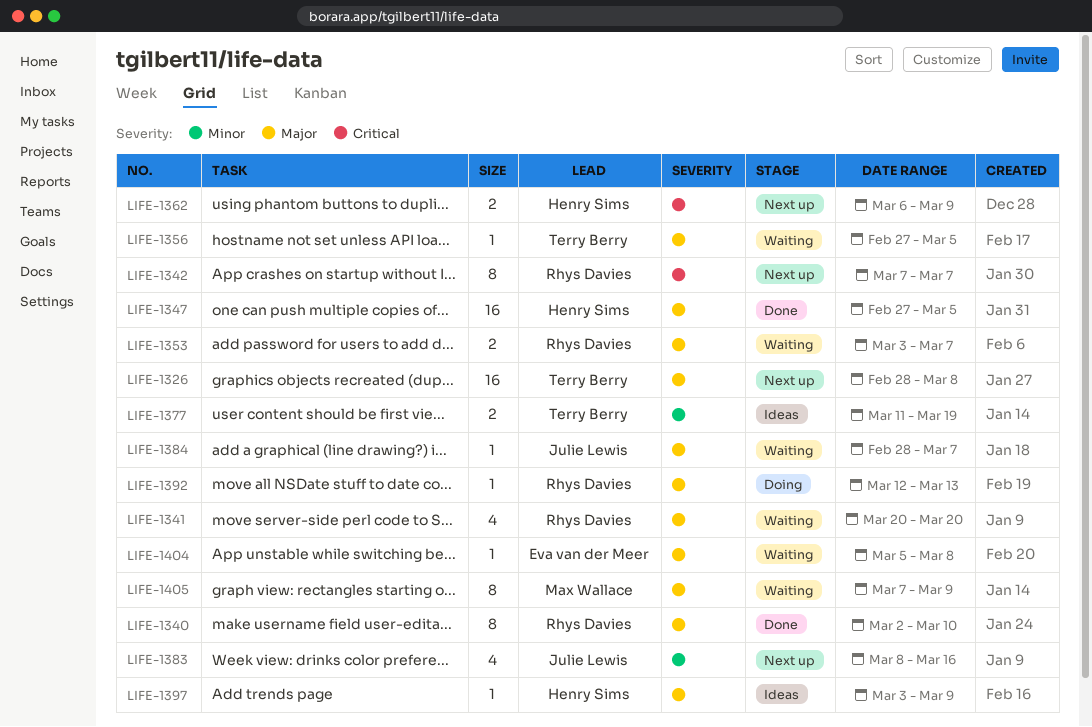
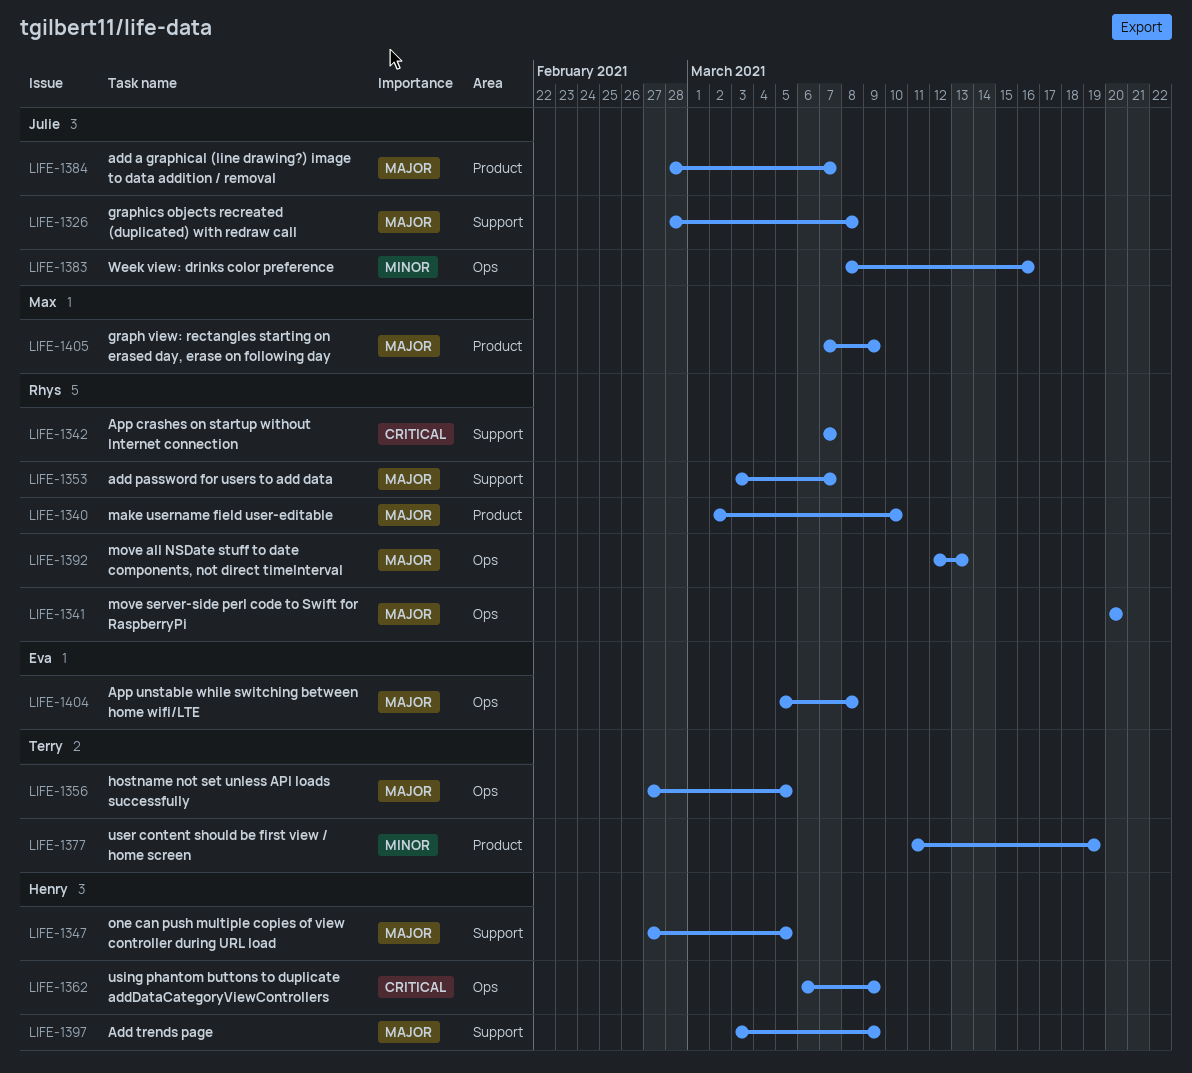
LIFE-1326, owner: Terry Berry -> Julie Lewis

